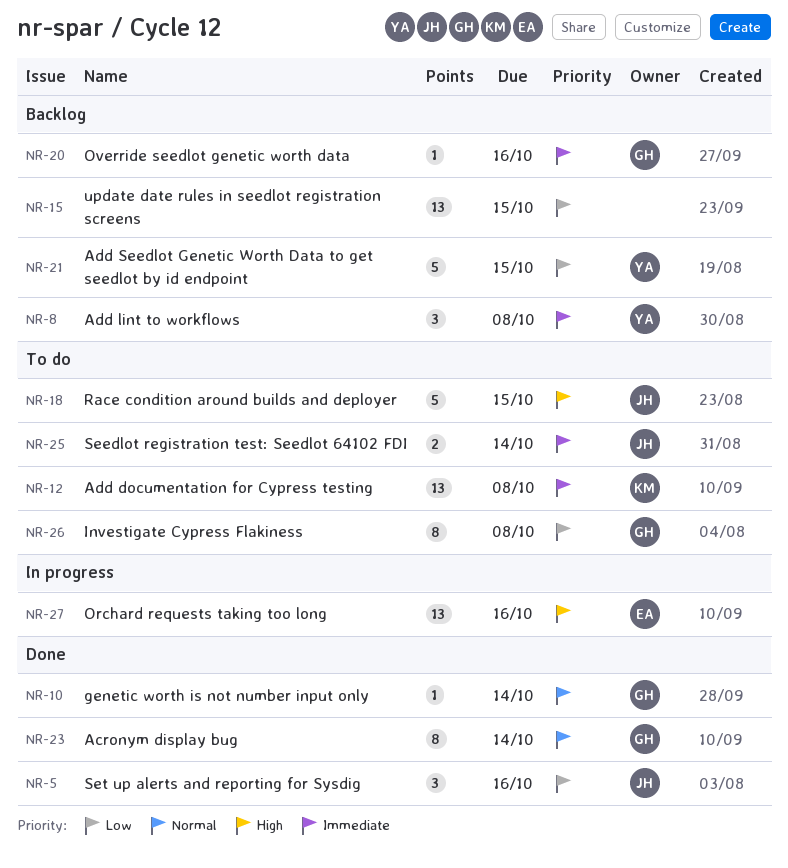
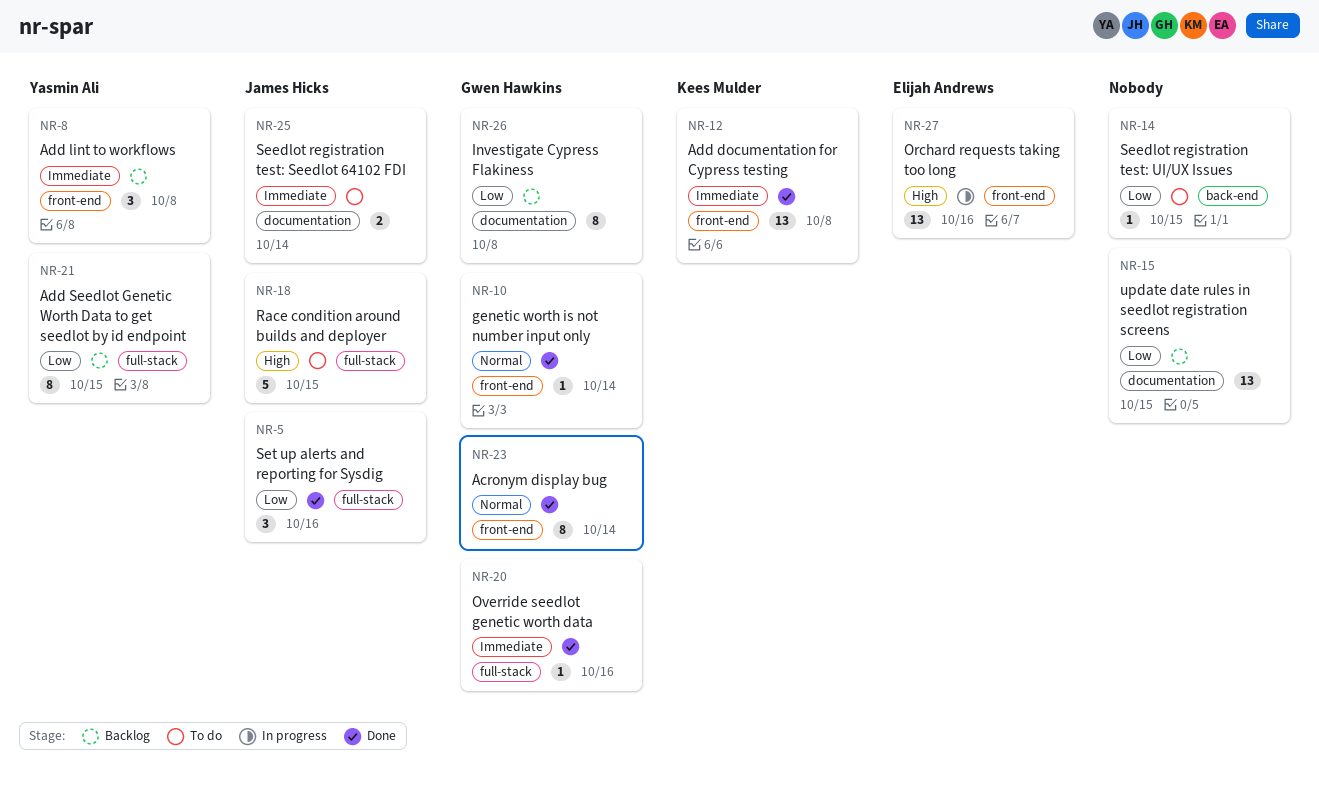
NR-12, status: To do -> Done
NR-14: none -> present
NR-20, status: Backlog -> Done
NR-21, estimate: 5 -> 8
NR-26, status: To do -> Backlog

